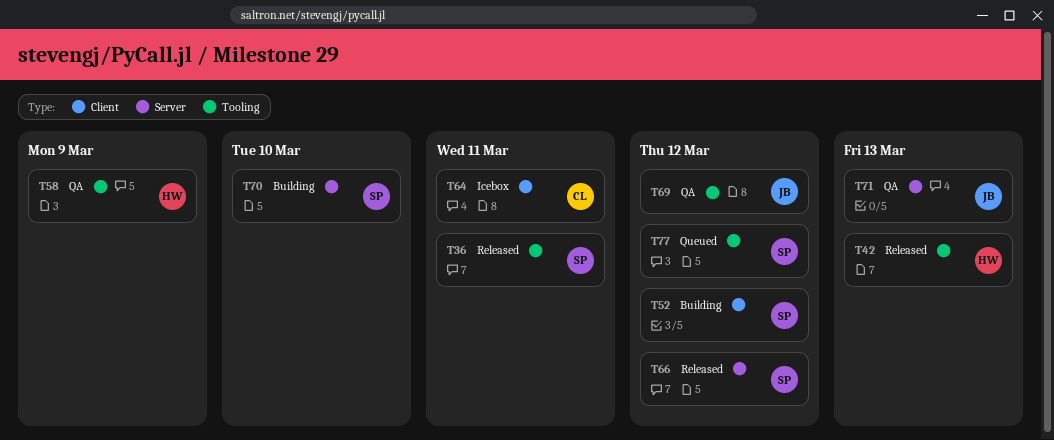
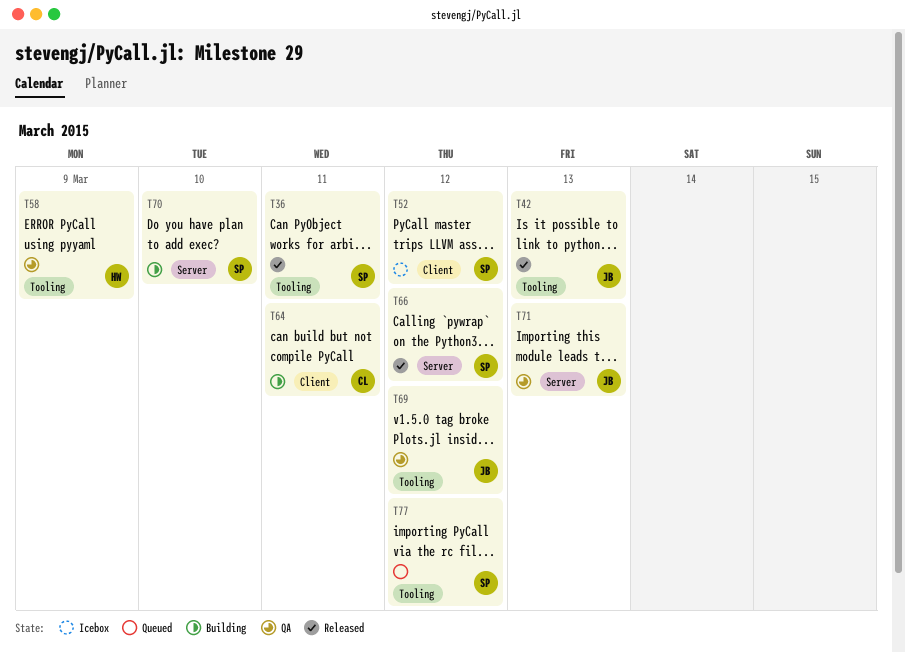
T42, owner: HW -> JB
T52, status: Building -> Icebox
T64, status: Icebox -> Building

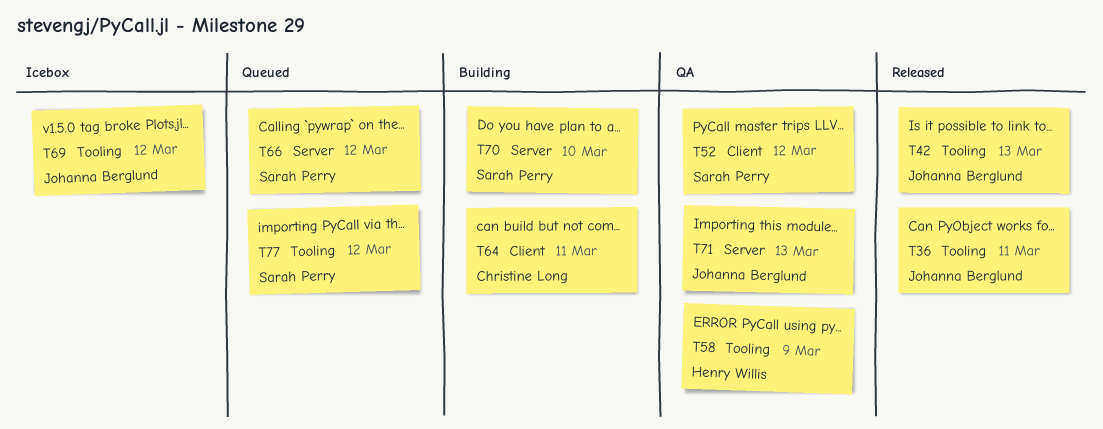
T36, owner: Sarah Perry -> Johanna Berglund
T52, status: Icebox -> QA
T66, status: Released -> Queued
T69, status: QA -> Icebox

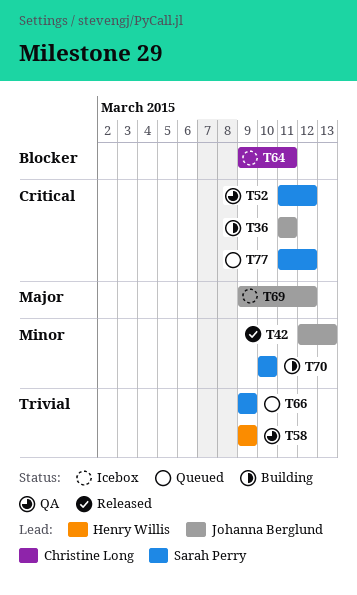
T36, status: Released -> Building
T64, status: Building -> Icebox
T66, due: Mar 12 -> Mar 9
T71: present -> none

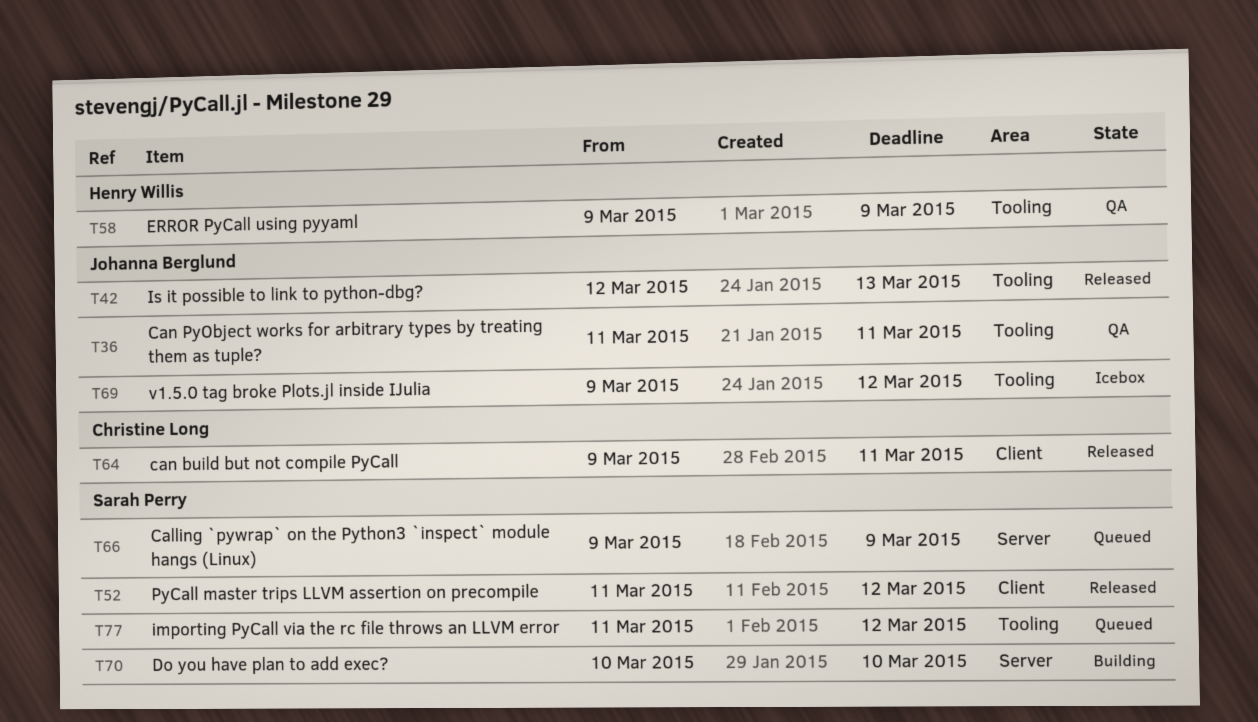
T36, status: Building -> QA
T52, status: QA -> Released
T64, status: Icebox -> Released

